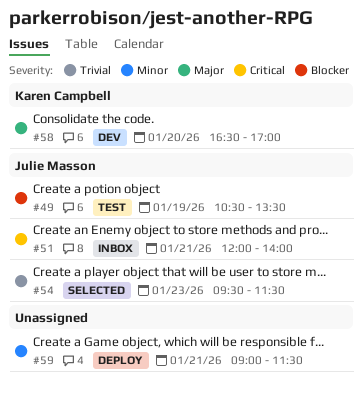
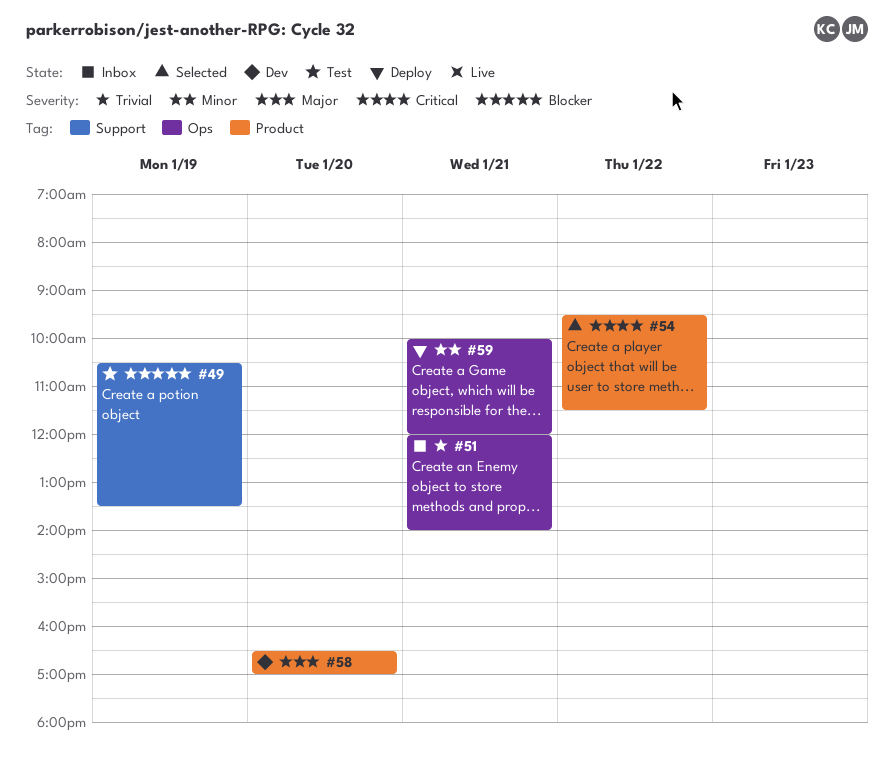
#51, priority: Critical -> Trivial
#54, priority: Trivial -> Critical
#54, day: Jan 23 -> Jan 22
#59, begins: 09:00 -> 10:00
#59, ends: 11:30 -> 12:00

